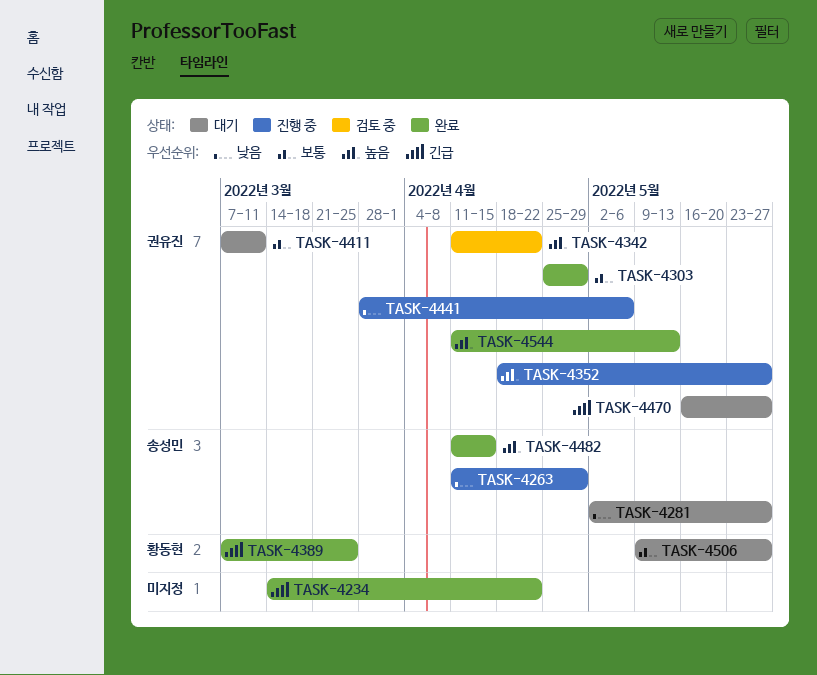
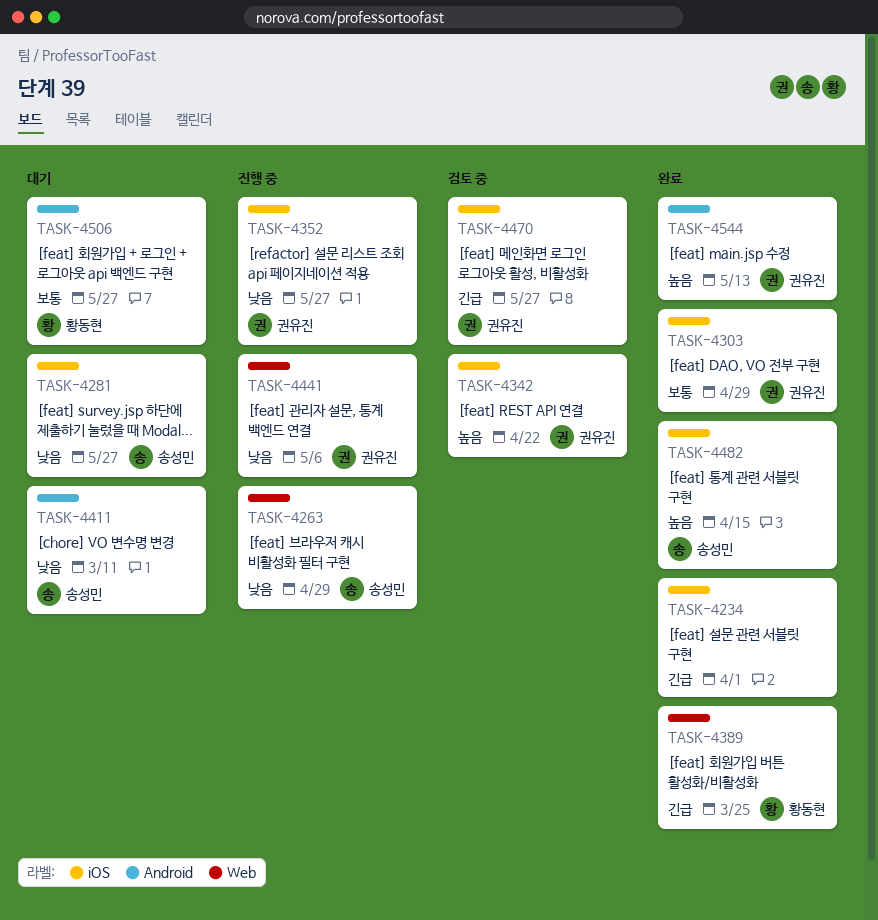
TASK-4234, due: Apr 22 -> Apr 1
TASK-4352, priority: 높음 -> 낮음
TASK-4411, owner: 권유진 -> 송성민
TASK-4411, priority: 보통 -> 낮음
TASK-4470, status: 대기 -> 검토 중

